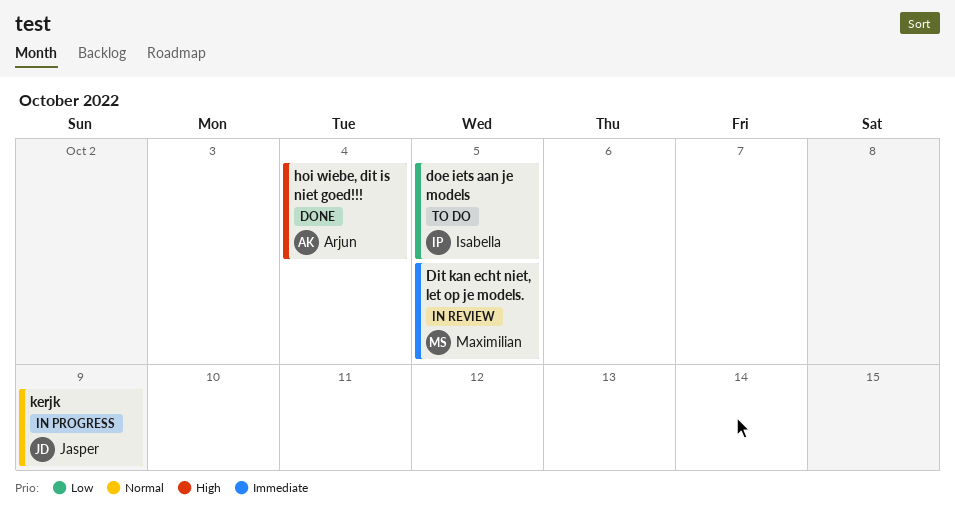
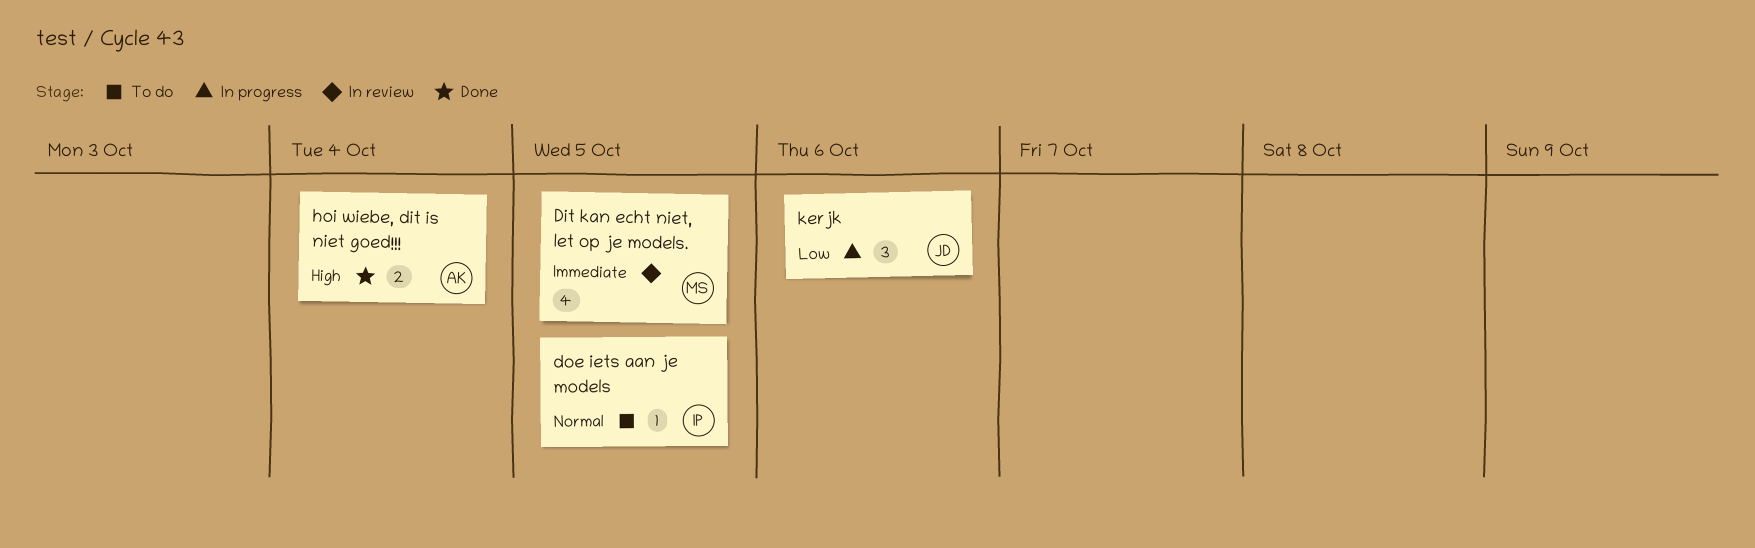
doe iets aan je models, priority: Low -> Normal
kerjk, priority: Normal -> Low
kerjk, due: Oct 9 -> Oct 6

